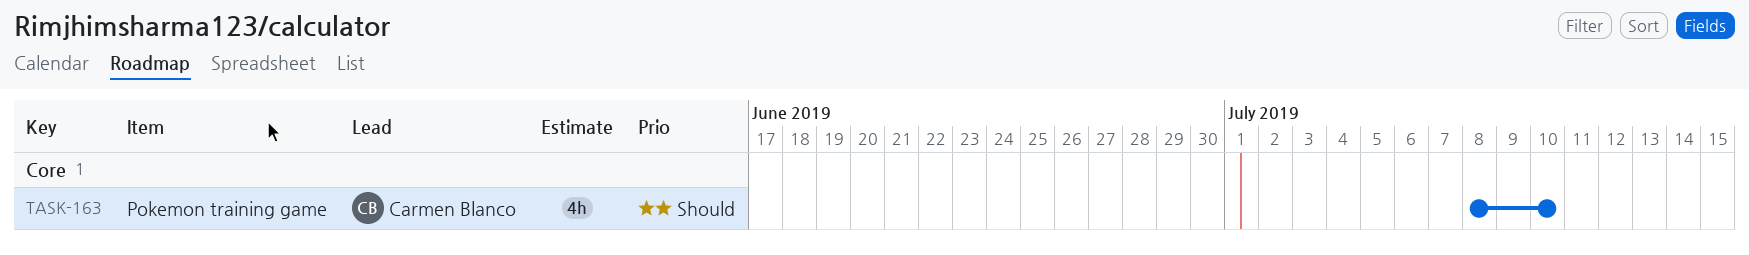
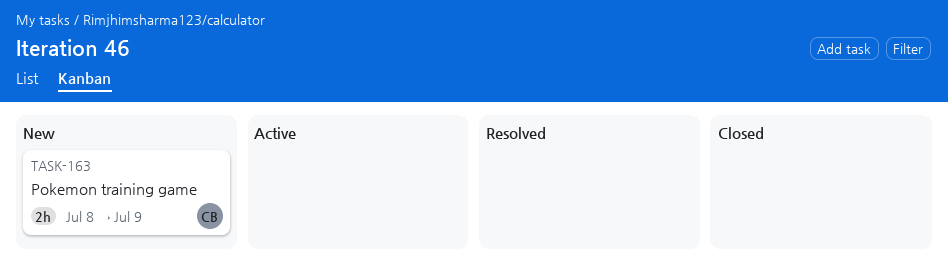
TASK-163, estimate: 4h -> 2h
TASK-163, due: Jul 10 -> Jul 9

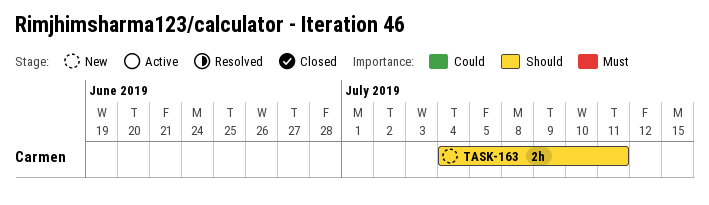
TASK-163, start: Jul 8 -> Jul 4
TASK-163, due: Jul 9 -> Jul 11

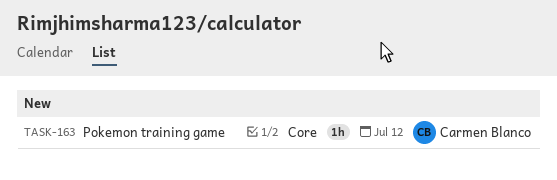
TASK-163, estimate: 2h -> 1h
TASK-163, due: Jul 11 -> Jul 12

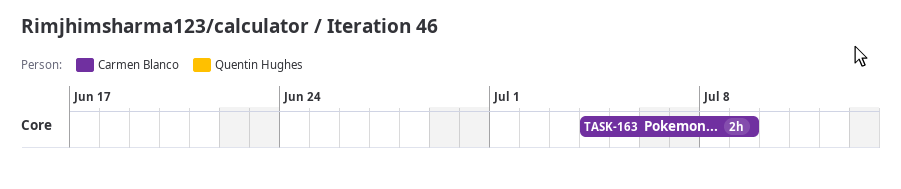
TASK-163, estimate: 1h -> 2h
TASK-163, due: Jul 12 -> Jul 9

